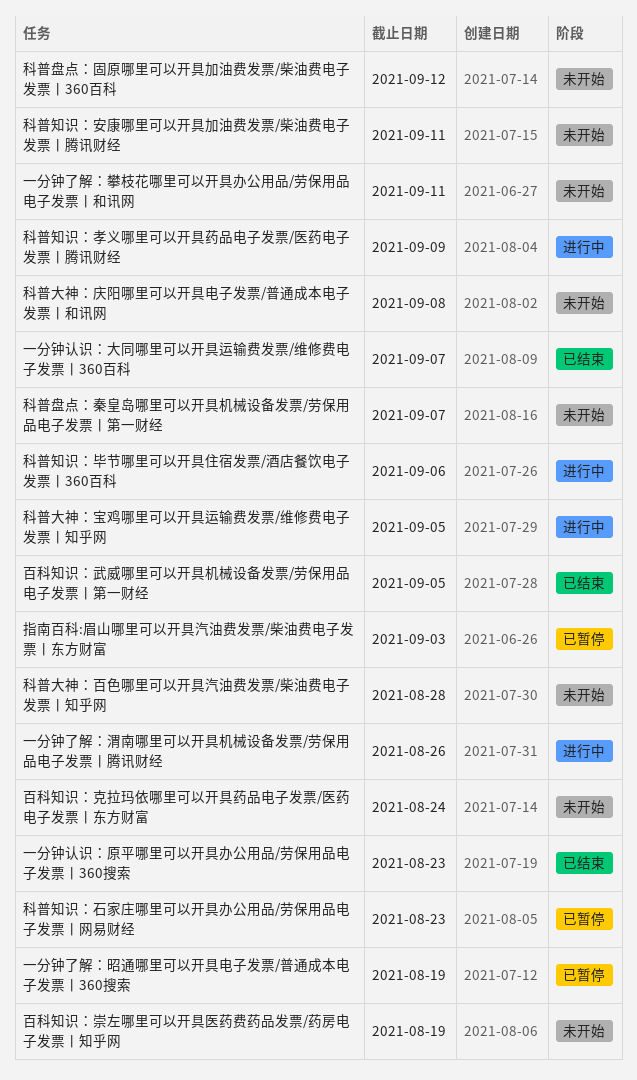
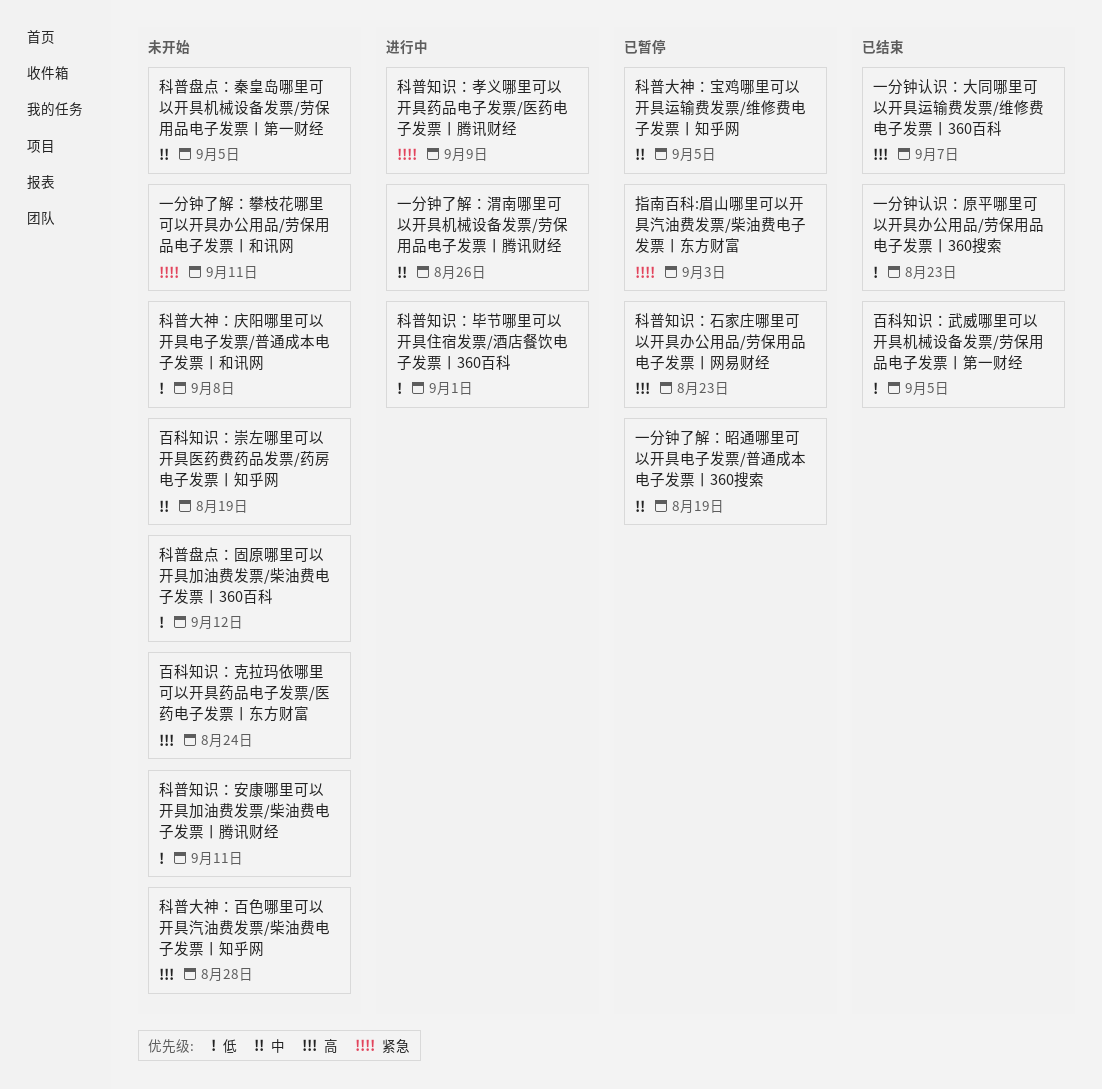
科普大神：宝鸡哪里可以开具运输费发票/维修费电子发票丨知乎网, status: 进行中 -> 已暂停
科普盘点：秦皇岛哪里可以开具机械设备发票/劳保用品电子发票丨第一财经, due: Sep 7 -> Sep 5
科普知识：毕节哪里可以开具住宿发票/酒店餐饮电子发票丨360百科, due: Sep 6 -> Sep 1

